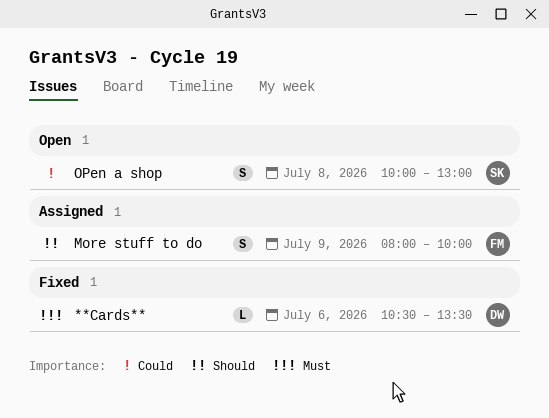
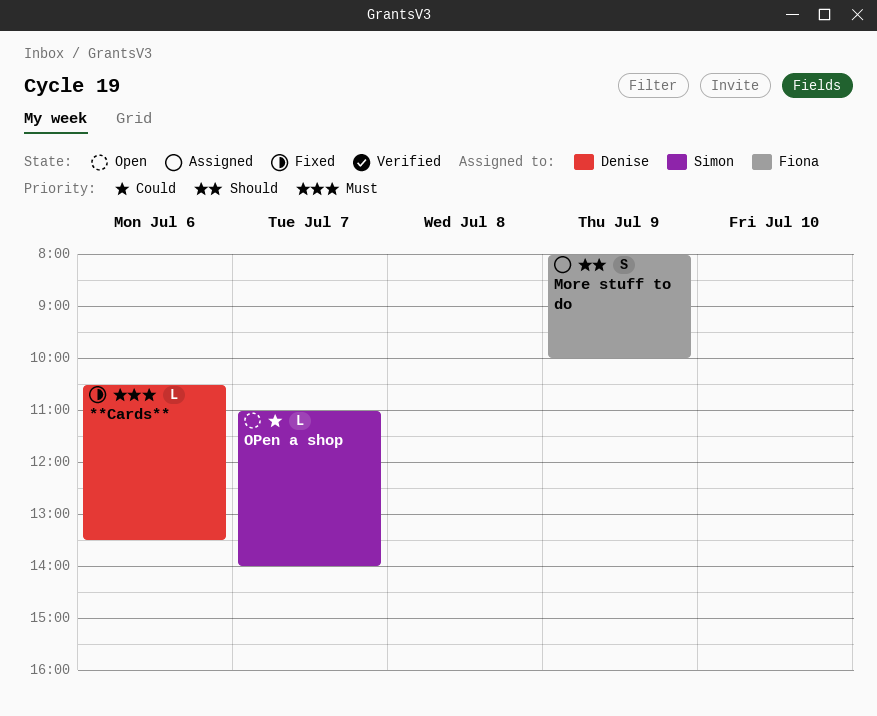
OPen a shop, estimate: S -> L
OPen a shop, day: Jul 8 -> Jul 7
OPen a shop, begins: 10:00 -> 11:00
OPen a shop, ends: 13:00 -> 14:00

